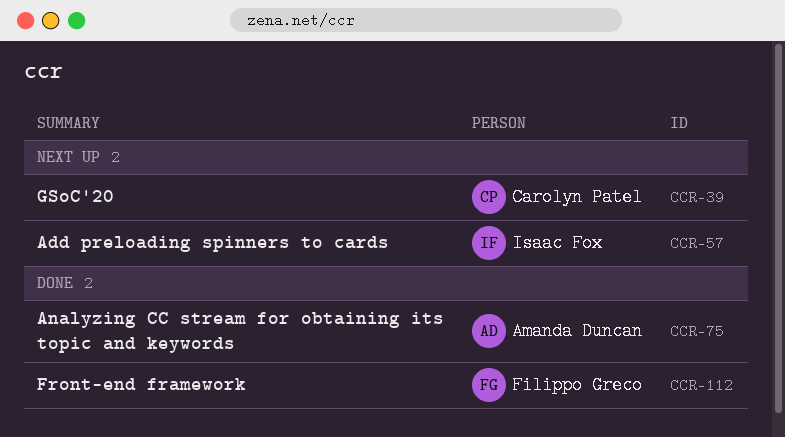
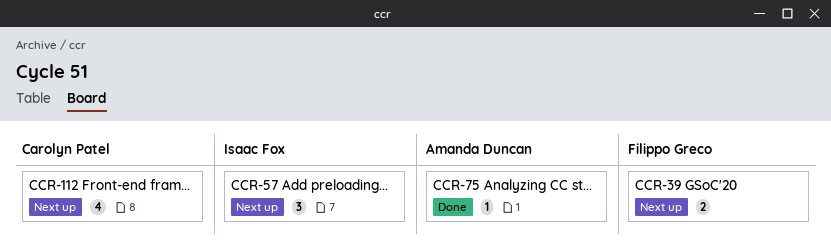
CCR-39, owner: Carolyn Patel -> Filippo Greco
CCR-112, status: Done -> Next up
CCR-112, owner: Filippo Greco -> Carolyn Patel

